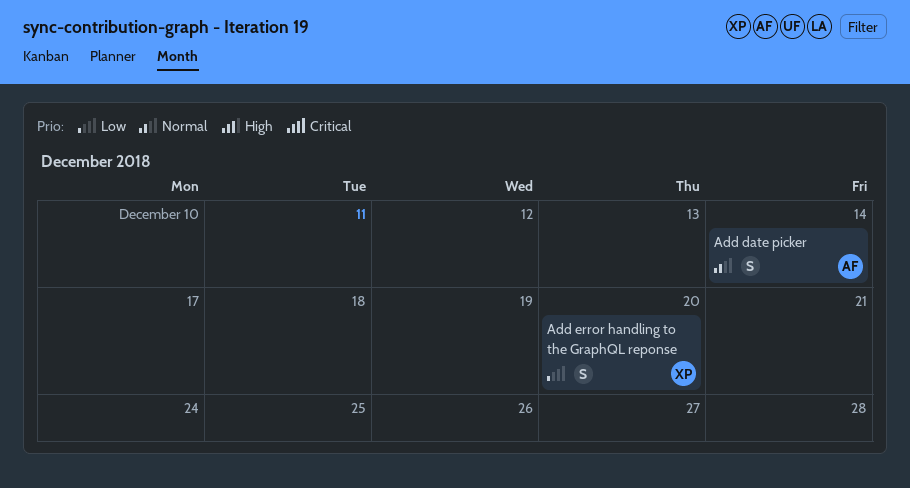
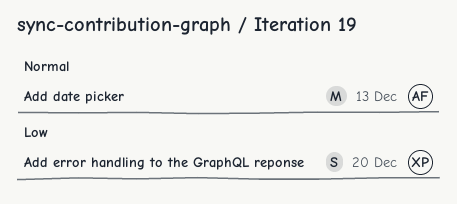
Add date picker, estimate: S -> M
Add date picker, due: Dec 14 -> Dec 13

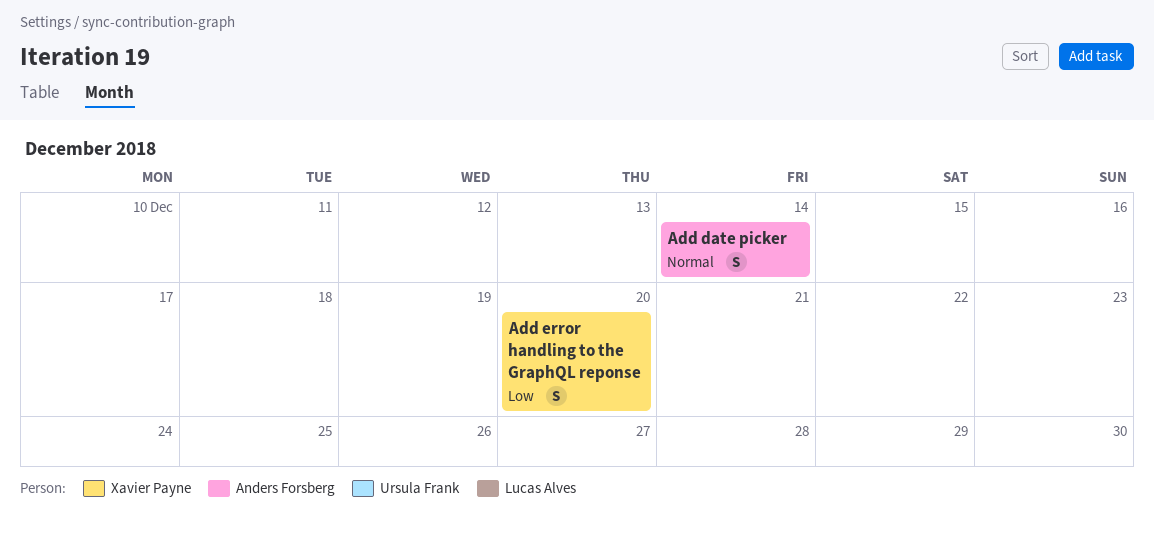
Add date picker, estimate: M -> S
Add date picker, due: Dec 13 -> Dec 14

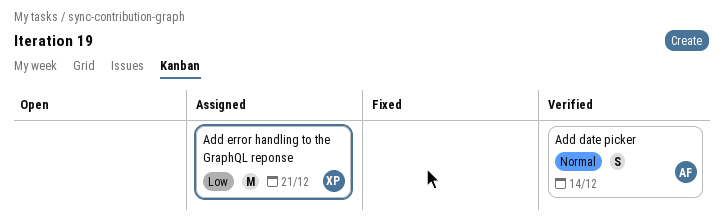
Add error handling to the GraphQL reponse, estimate: S -> M
Add error handling to the GraphQL reponse, due: Dec 20 -> Dec 21

